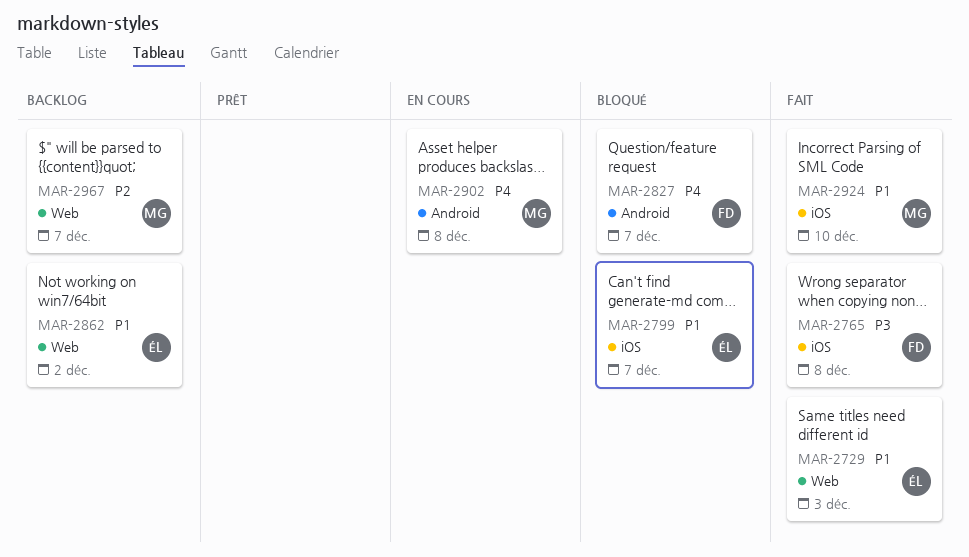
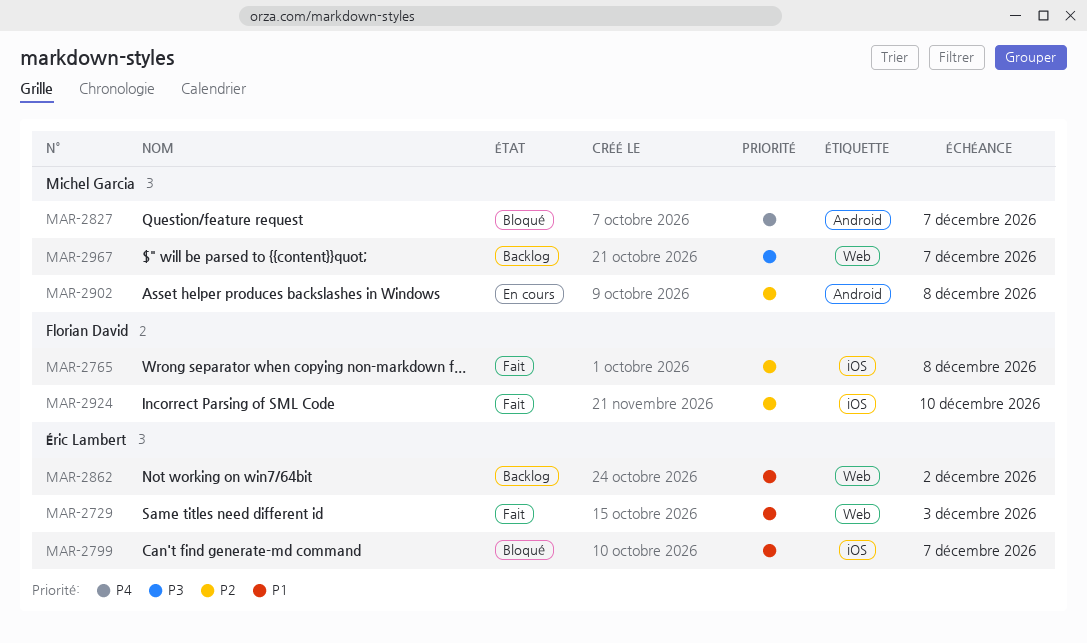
MAR-2765, priority: P3 -> P2
MAR-2827, owner: Florian David -> Michel Garcia
MAR-2902, priority: P4 -> P2
MAR-2924, owner: Michel Garcia -> Florian David
MAR-2924, priority: P1 -> P2
MAR-2967, priority: P2 -> P3

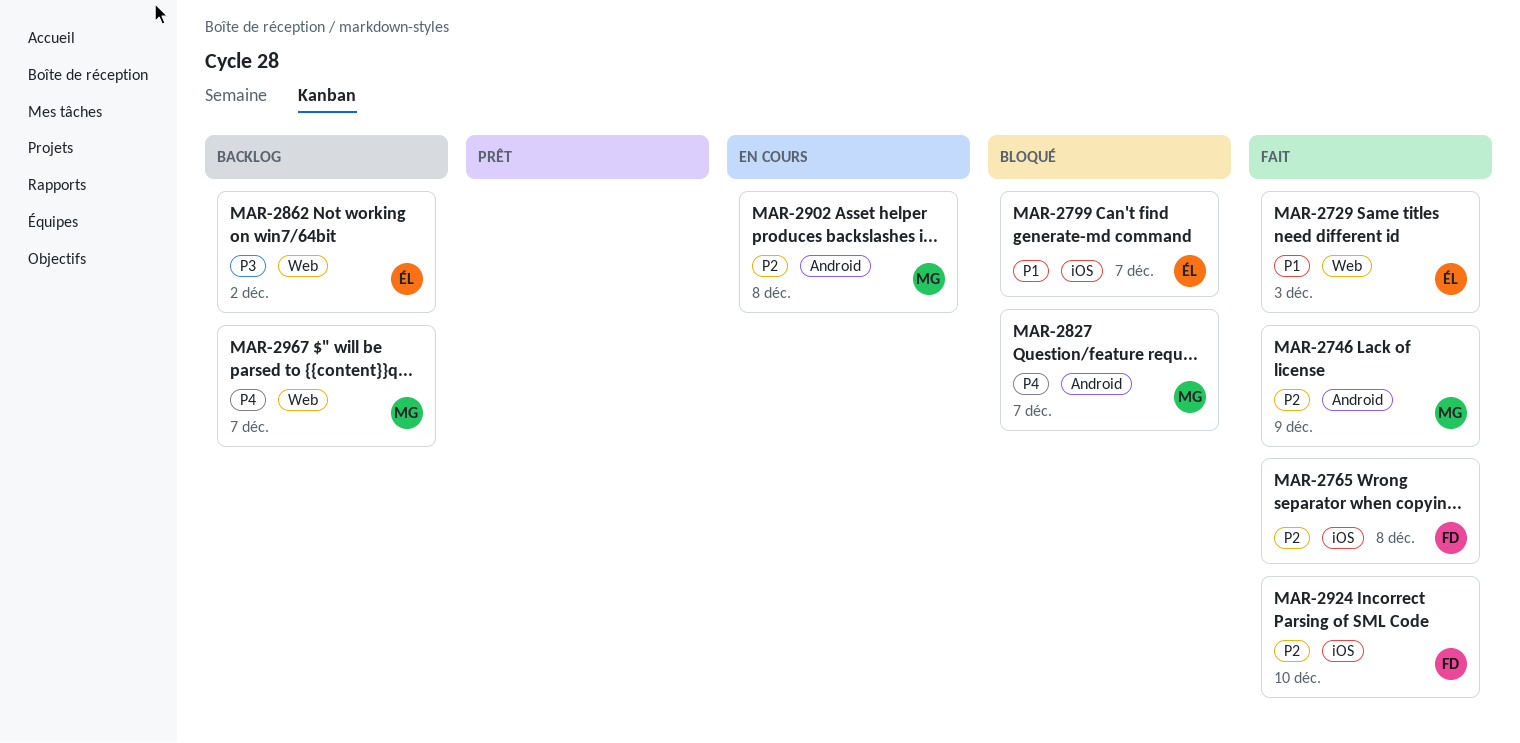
MAR-2746: none -> present
MAR-2862, priority: P1 -> P3
MAR-2967, priority: P3 -> P4

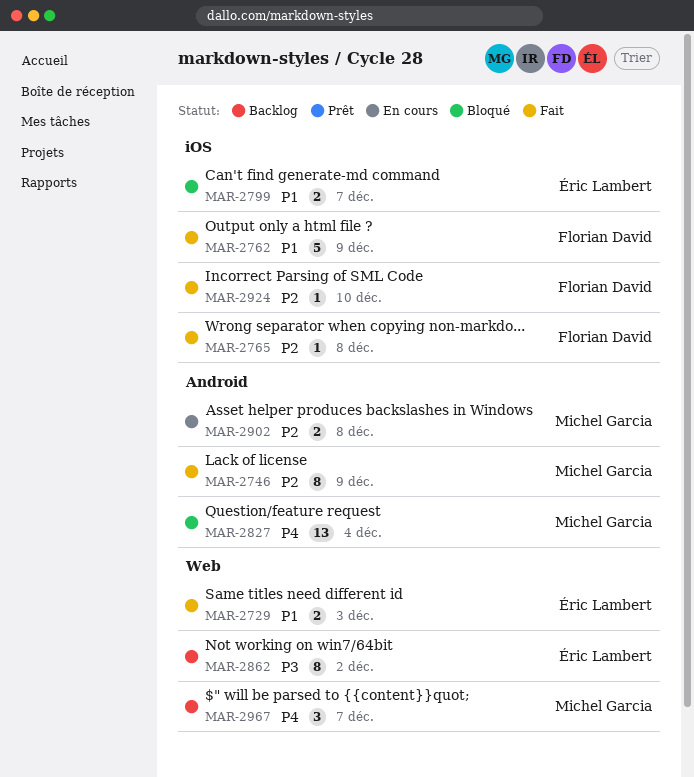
MAR-2762: none -> present
MAR-2827, due: Dec 7 -> Dec 4

